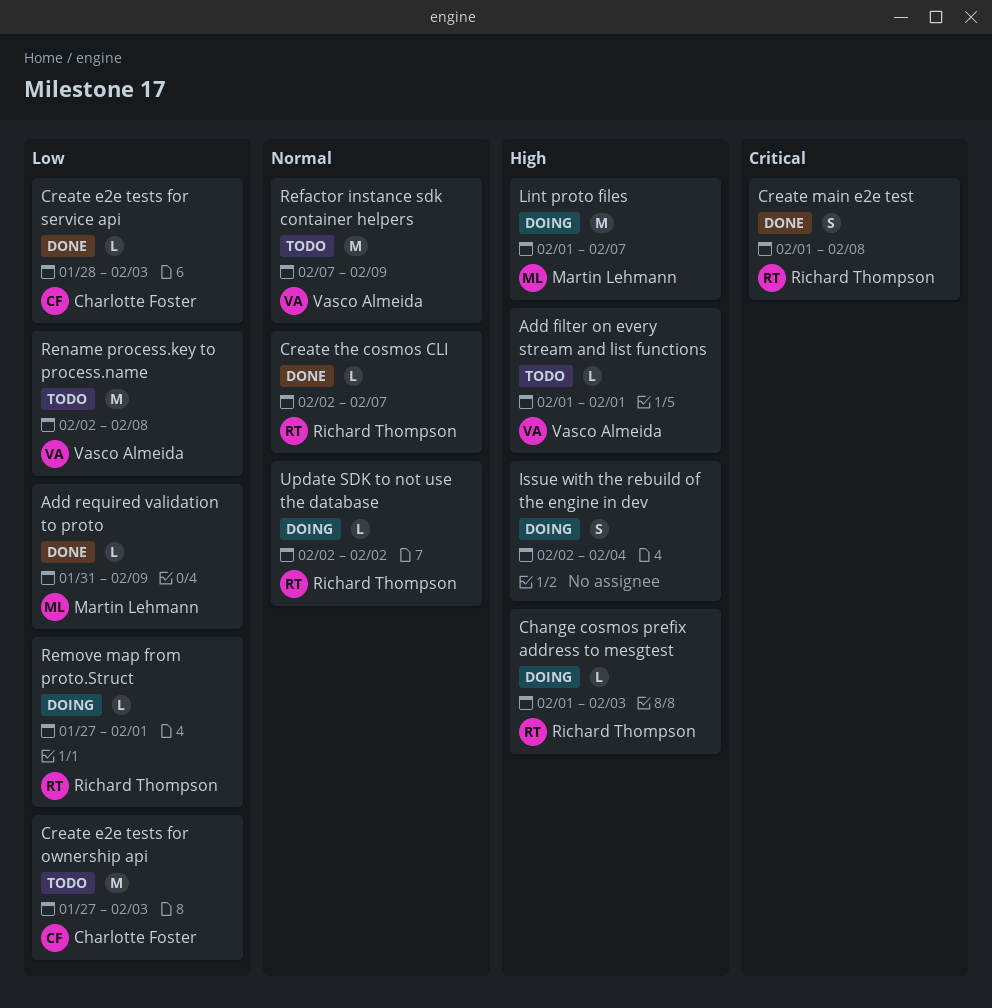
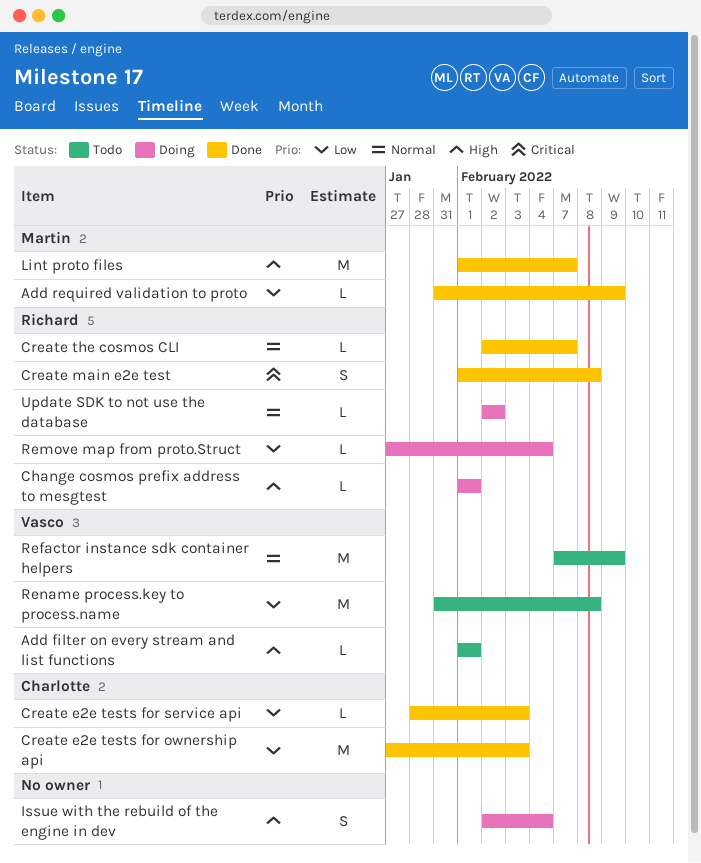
Change cosmos prefix address to mesgtest, due: Feb 3 -> Feb 1
Create e2e tests for ownership api, status: Todo -> Done
Lint proto files, status: Doing -> Done
Remove map from proto.Struct, due: Feb 1 -> Feb 4
Rename process.key to process.name, start: Feb 2 -> Jan 31

